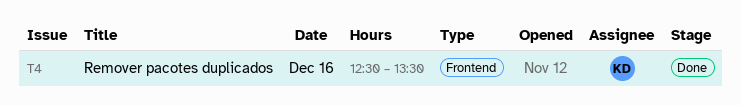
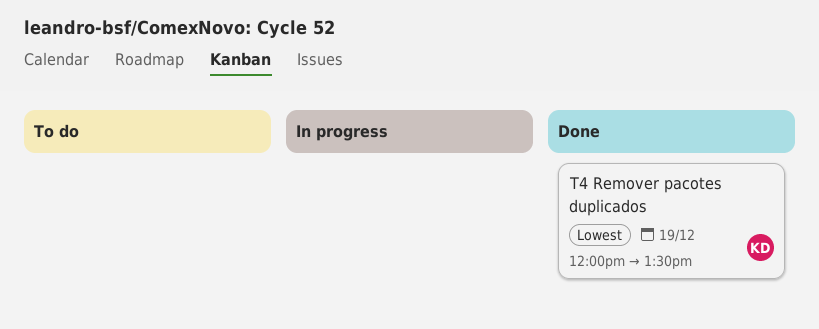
T4, day: Dec 16 -> Dec 19
T4, begins: 12:30 -> 12:00

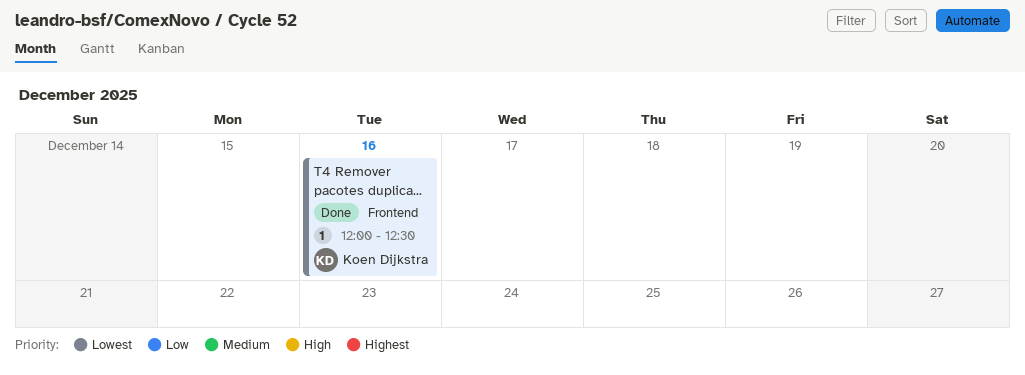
T4, day: Dec 19 -> Dec 16
T4, ends: 13:30 -> 12:30

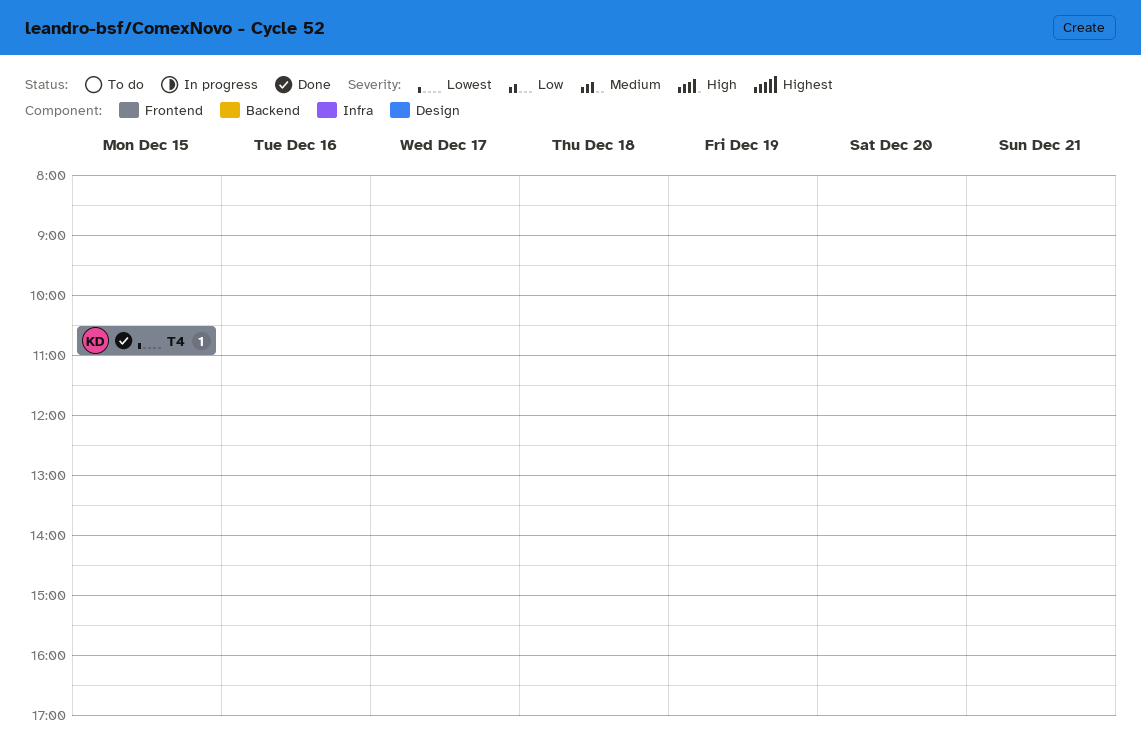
T4, day: Dec 16 -> Dec 15
T4, begins: 12:00 -> 10:30
T4, ends: 12:30 -> 11:00

